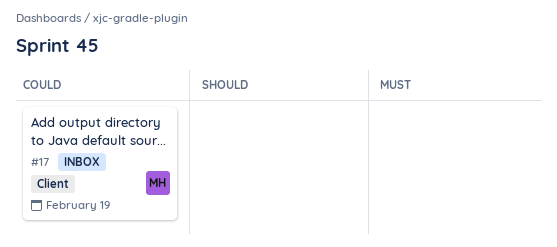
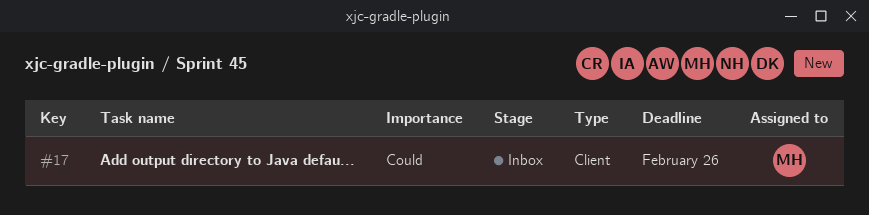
#17, due: Feb 19 -> Feb 26

